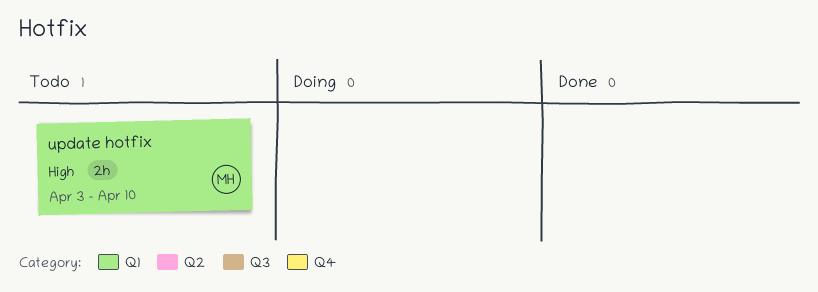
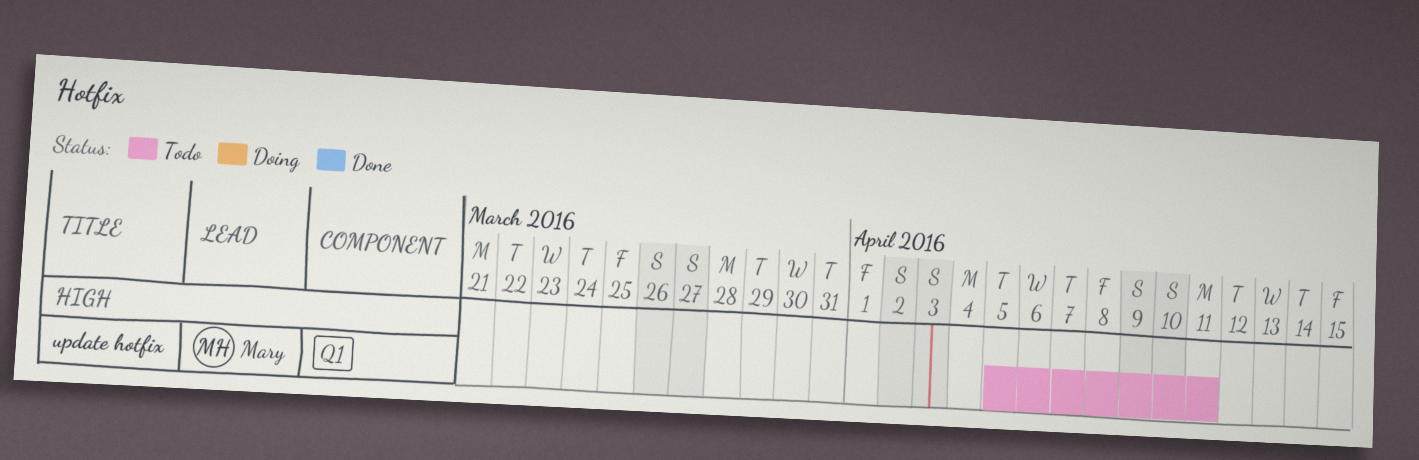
update hotfix, start: Apr 3 -> Apr 5
update hotfix, due: Apr 10 -> Apr 11

